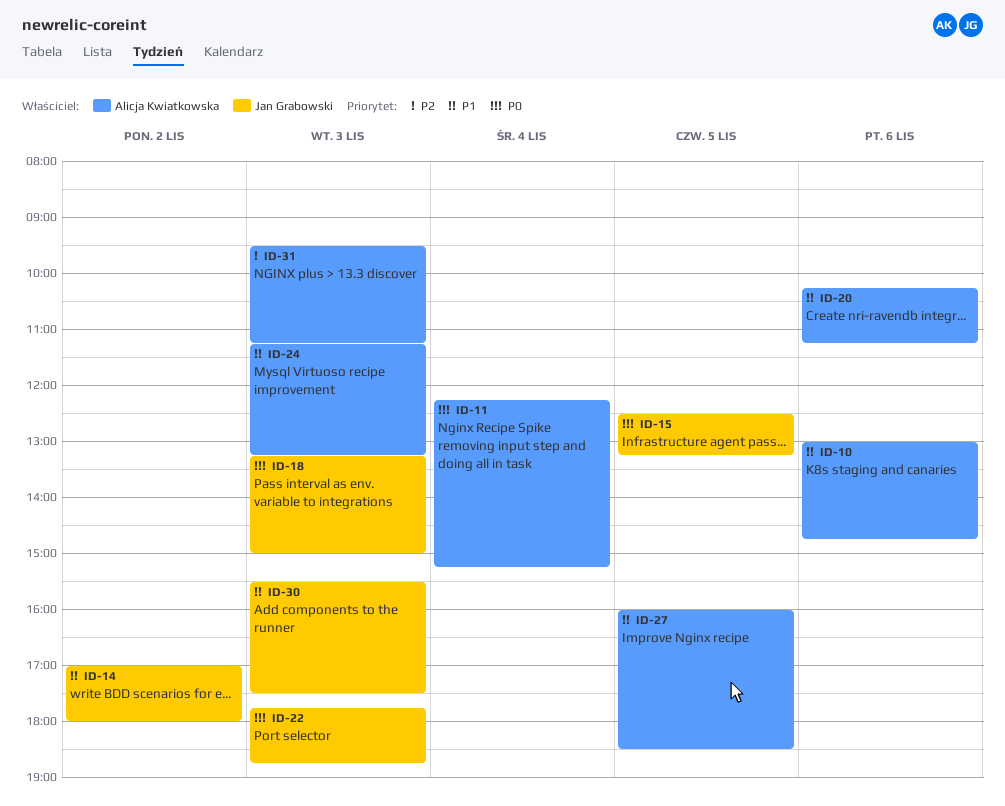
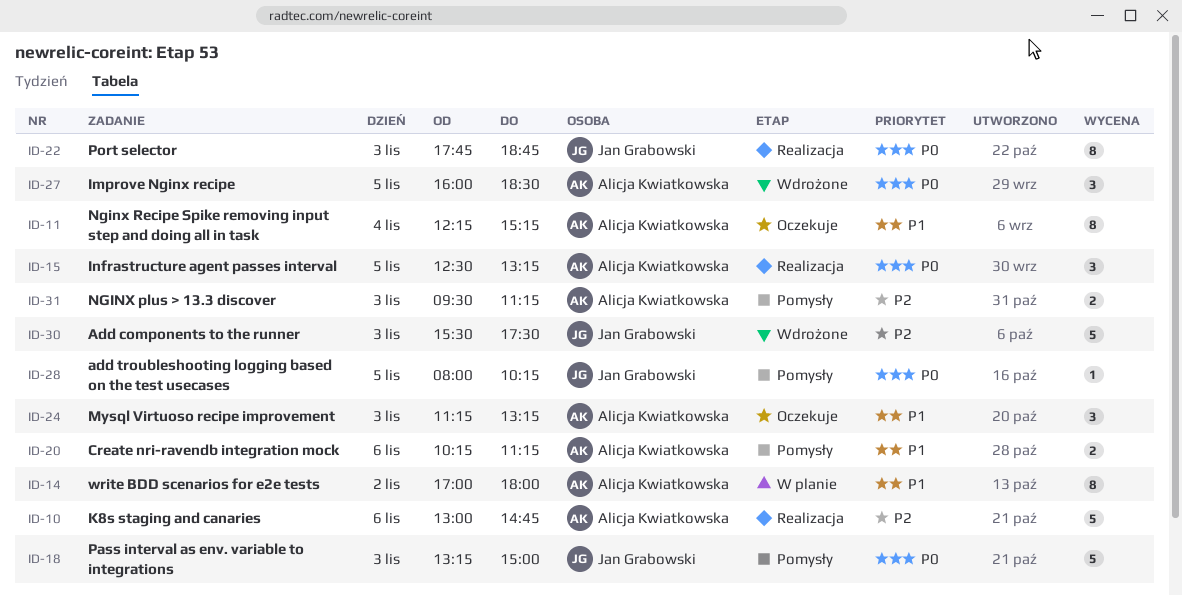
ID-10, priority: P1 -> P2
ID-11, priority: P0 -> P1
ID-14, owner: Jan Grabowski -> Alicja Kwiatkowska
ID-15, owner: Jan Grabowski -> Alicja Kwiatkowska
ID-27, priority: P1 -> P0
ID-28: none -> present
ID-30, priority: P1 -> P2

